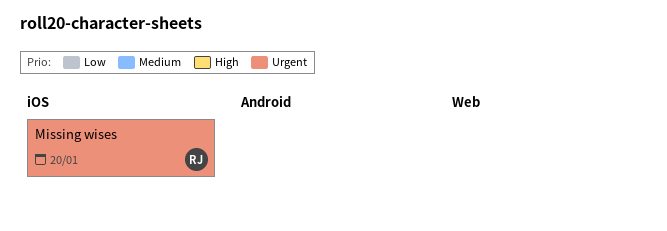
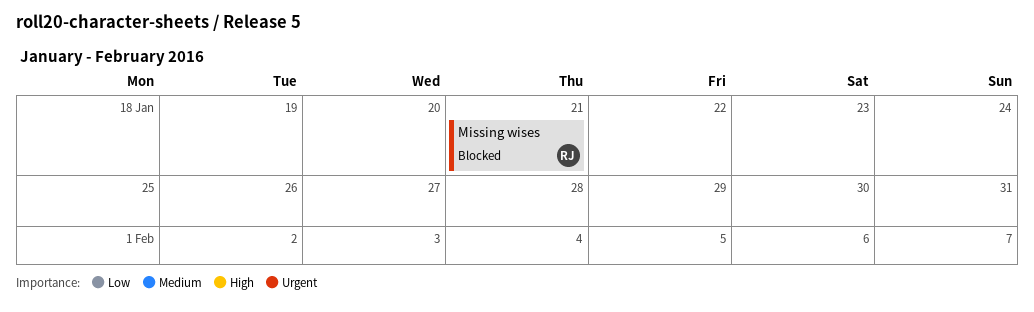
Missing wises, due: Jan 20 -> Jan 21

